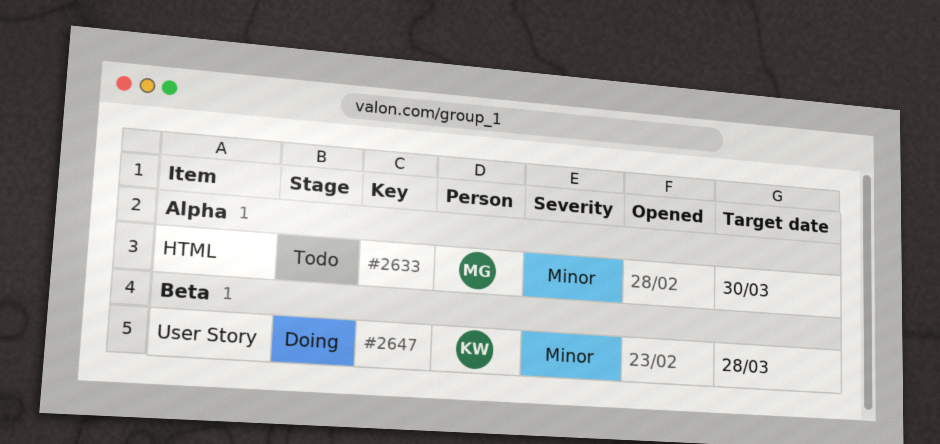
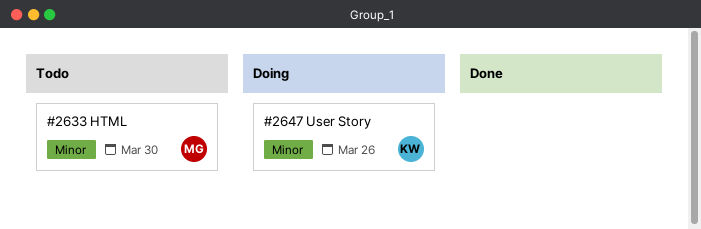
#2647, due: Mar 28 -> Mar 26

